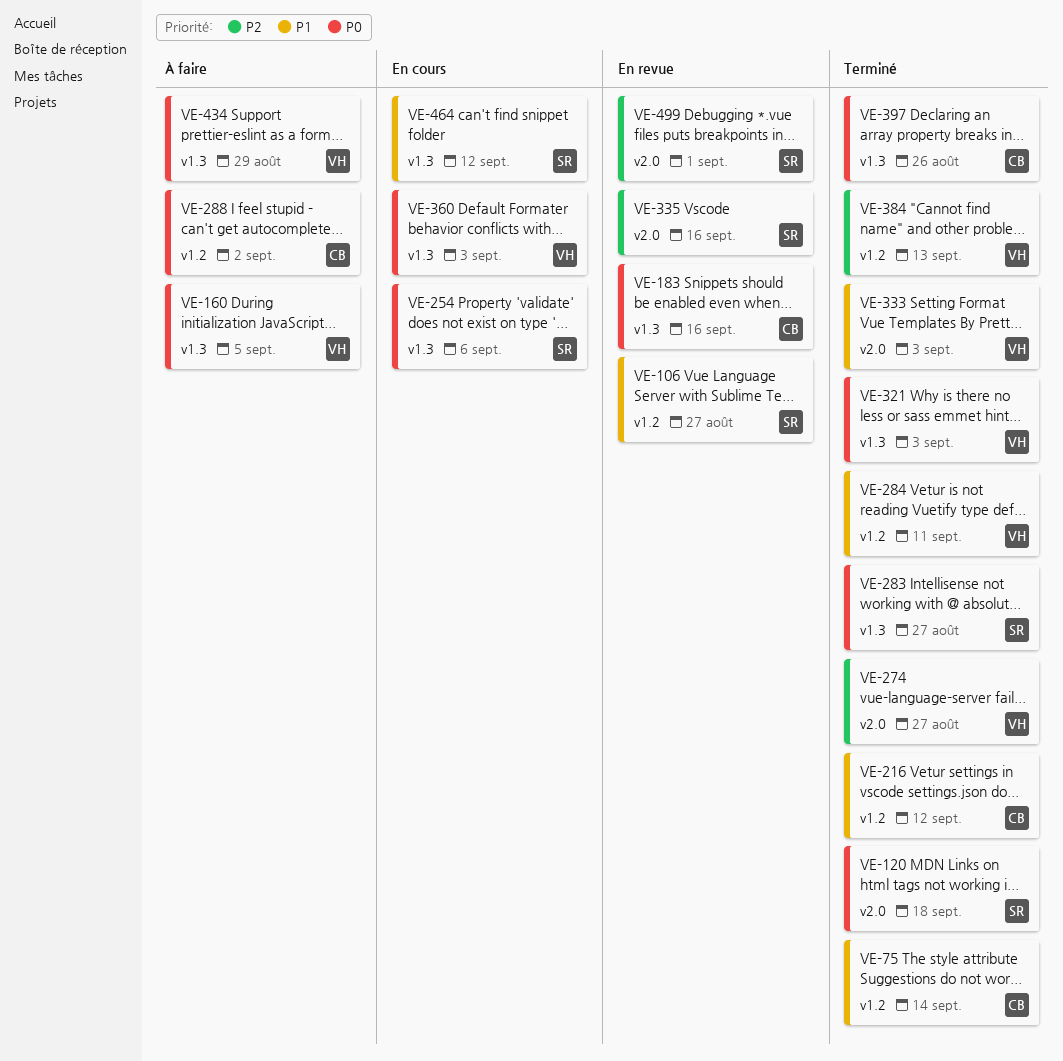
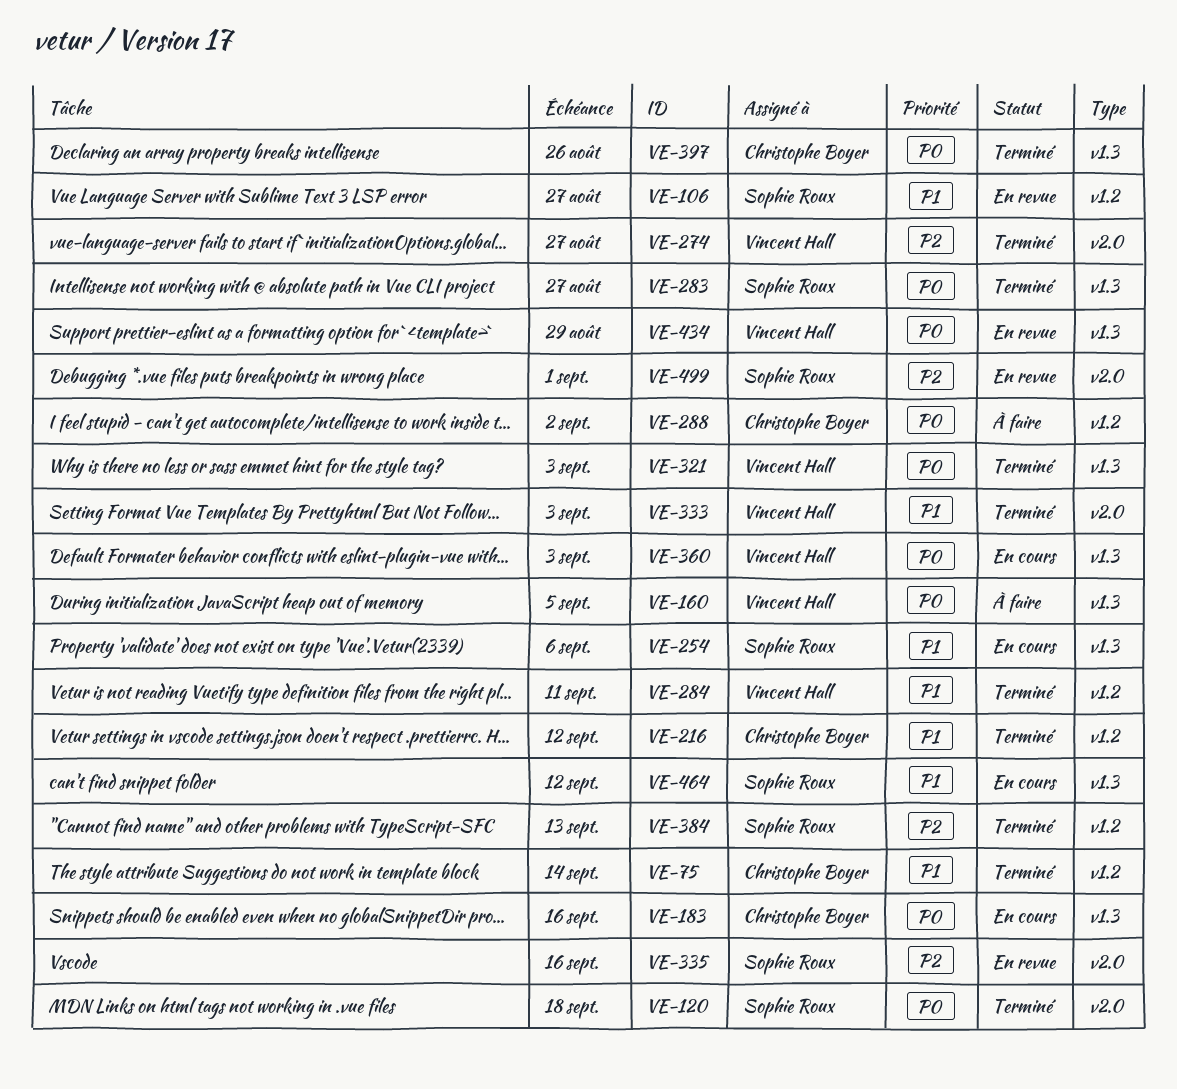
VE-183, status: En revue -> En cours
VE-254, priority: P0 -> P1
VE-384, owner: Vincent Hall -> Sophie Roux
VE-434, status: À faire -> En revue

